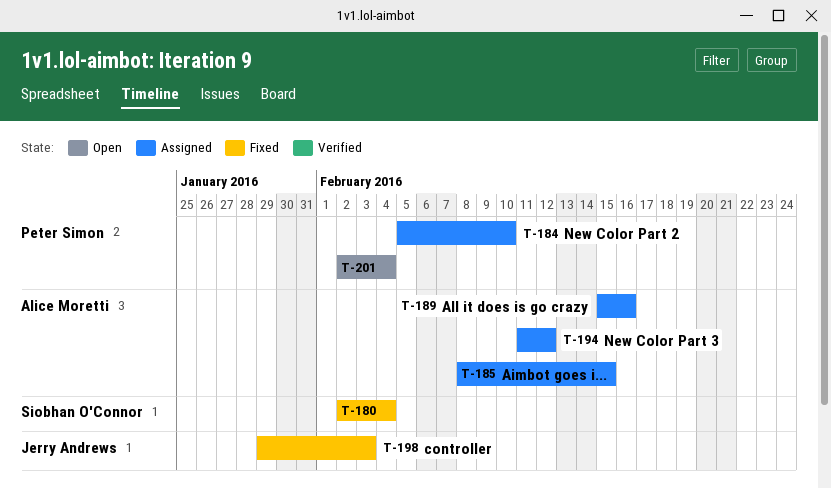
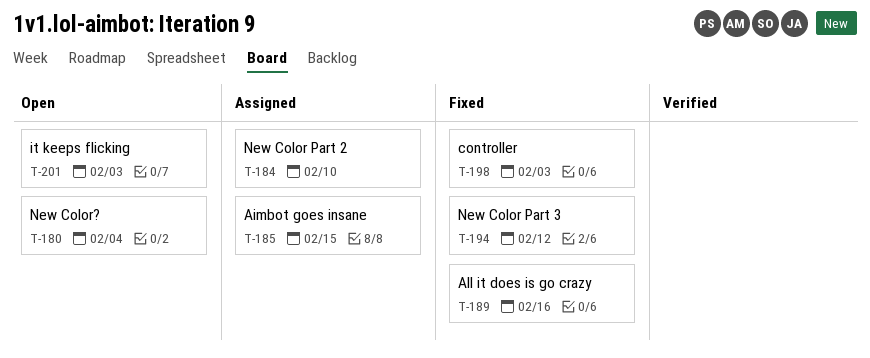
T-180, status: Fixed -> Open
T-189, status: Assigned -> Fixed
T-194, status: Assigned -> Fixed
T-201, due: Feb 4 -> Feb 3

